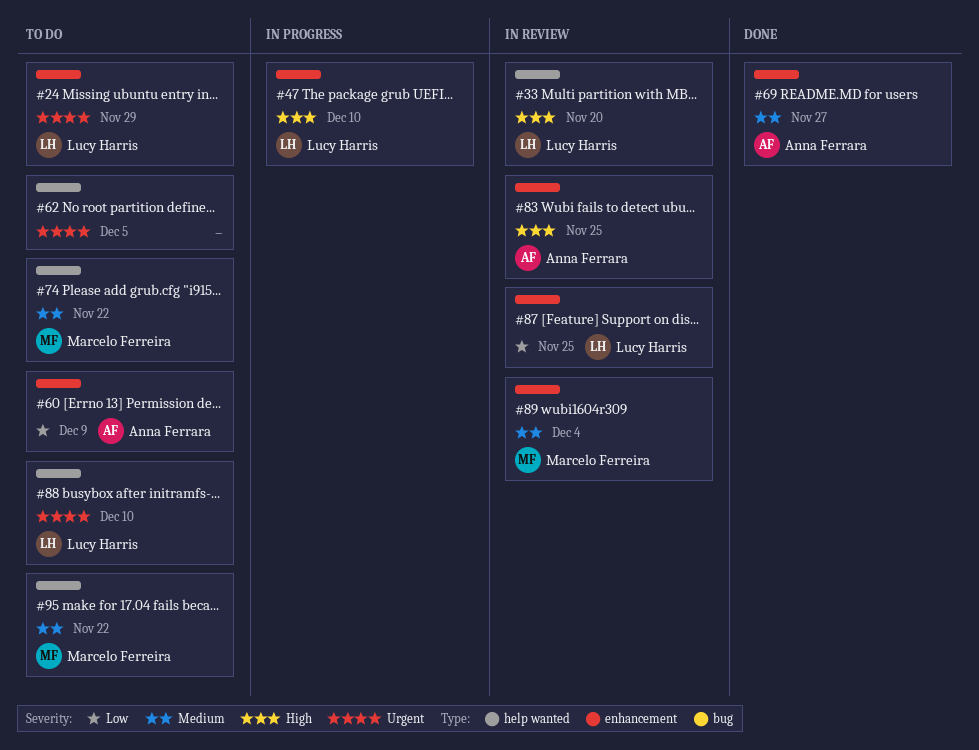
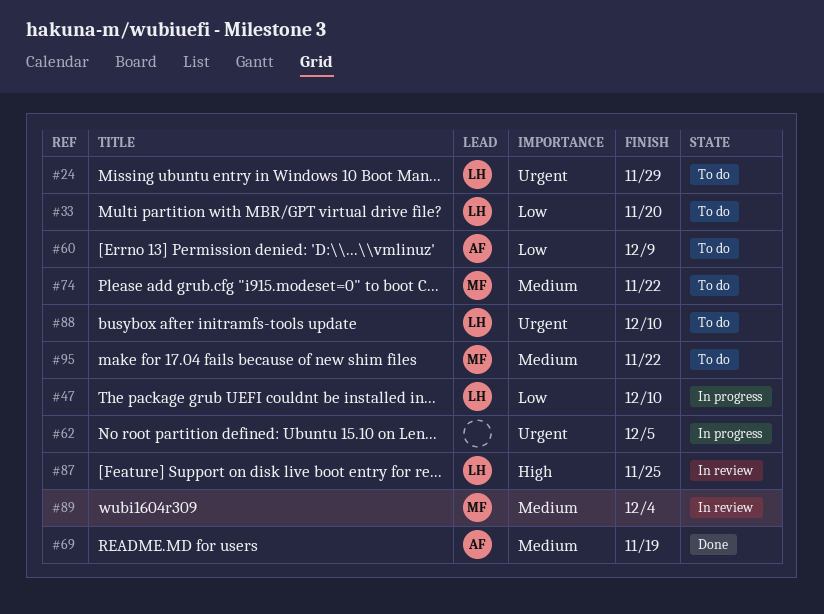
#33, status: In review -> To do
#33, priority: High -> Low
#47, priority: High -> Low
#62, status: To do -> In progress
#69, due: Nov 27 -> Nov 19
#83: present -> none
#87, priority: Low -> High

